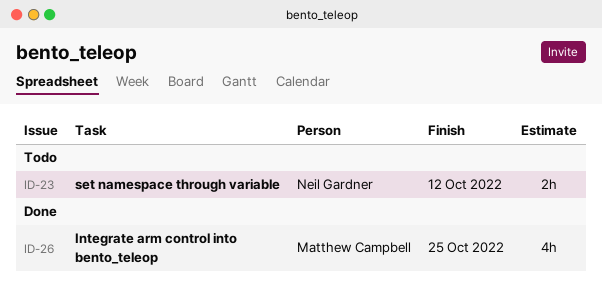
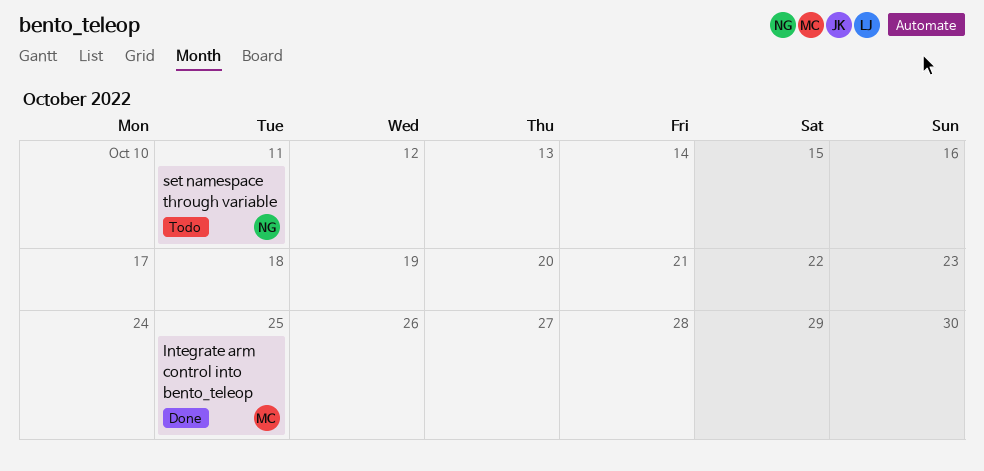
set namespace through variable, due: Oct 12 -> Oct 11

